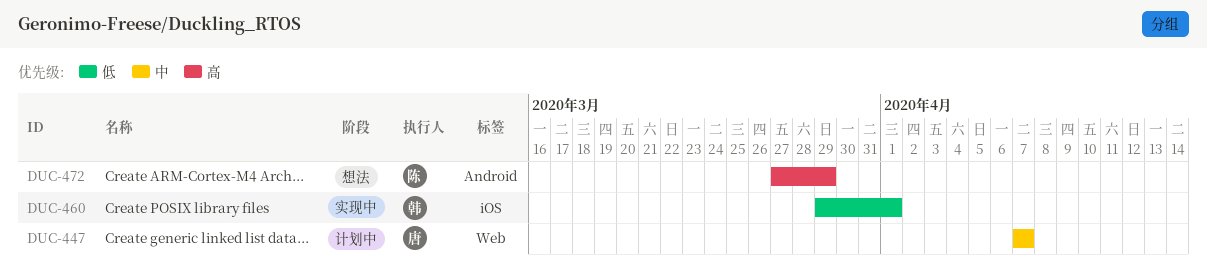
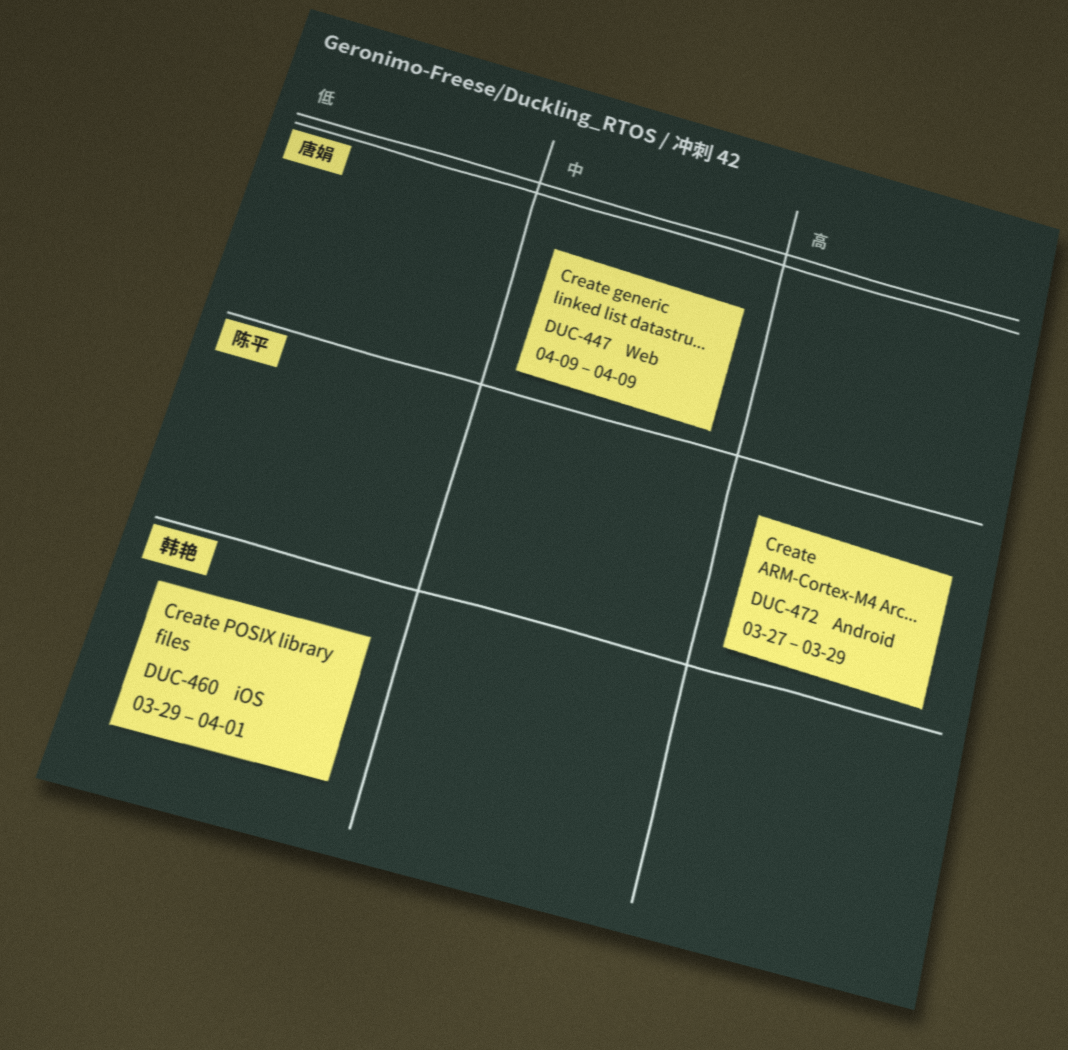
DUC-447, start: Apr 7 -> Apr 9
DUC-447, due: Apr 7 -> Apr 9

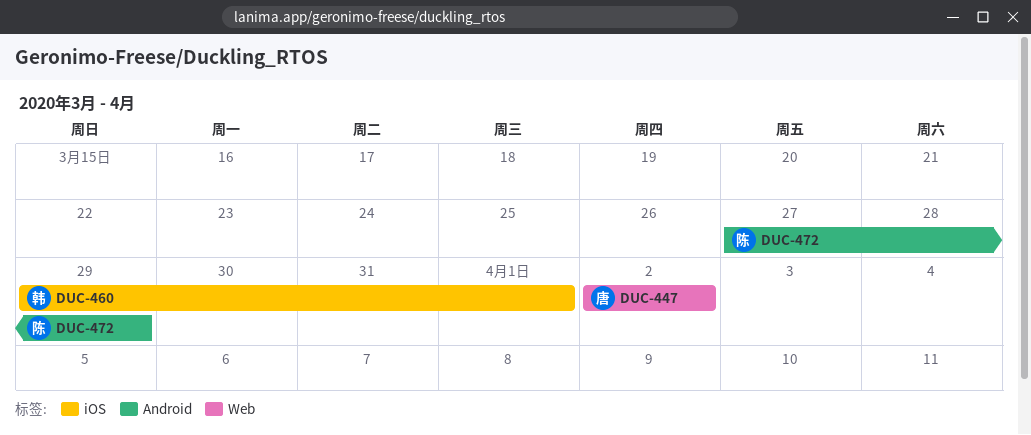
DUC-447, start: Apr 9 -> Apr 2
DUC-447, due: Apr 9 -> Apr 2

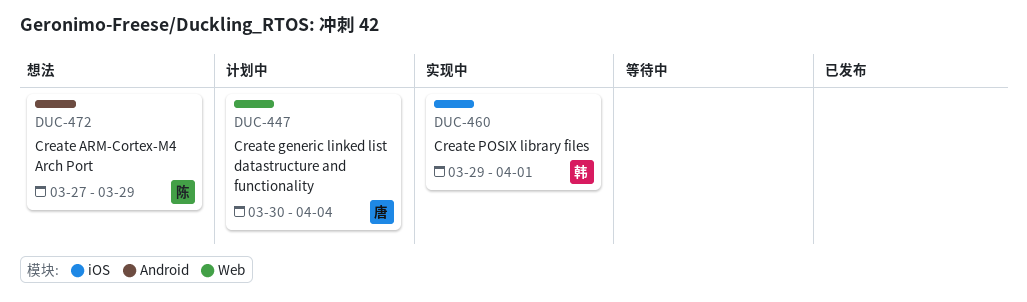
DUC-447, start: Apr 2 -> Mar 30
DUC-447, due: Apr 2 -> Apr 4

